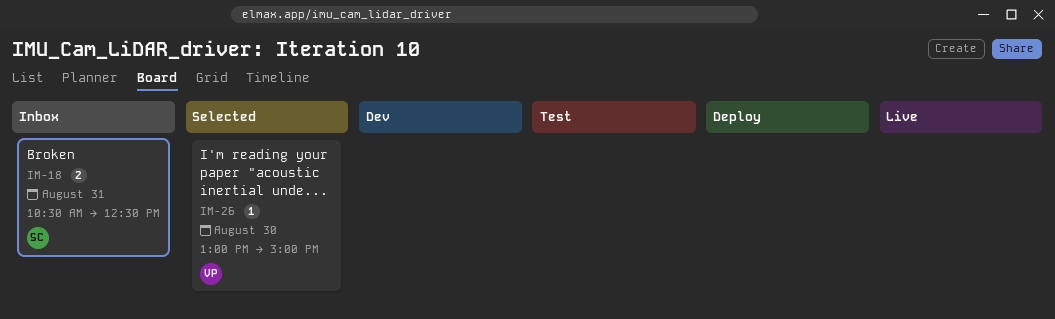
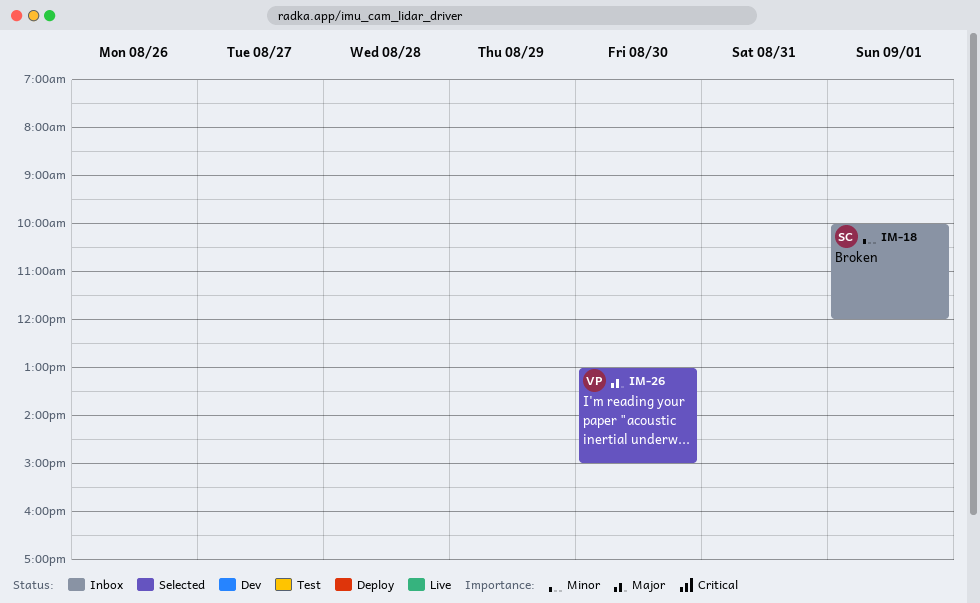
IM-18, day: Aug 31 -> Sep 1
IM-18, begins: 10:30 -> 10:00
IM-18, ends: 12:30 -> 12:00

